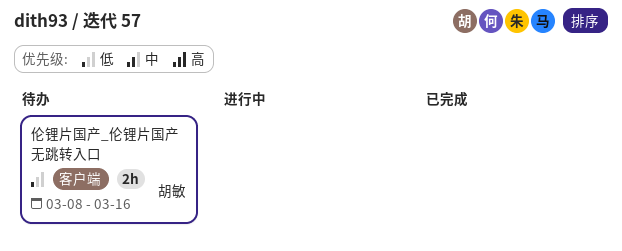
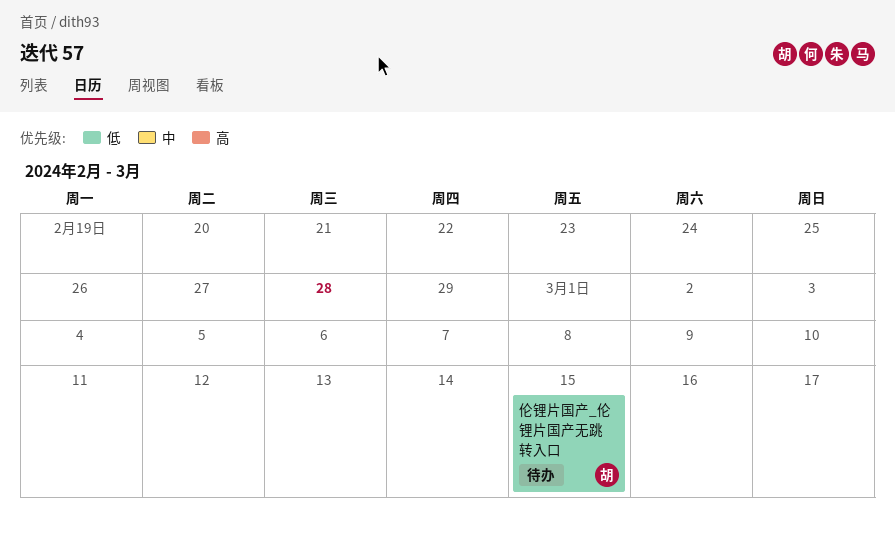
伦锂片国产_伦锂片国产无跳转入口, due: Mar 16 -> Mar 15

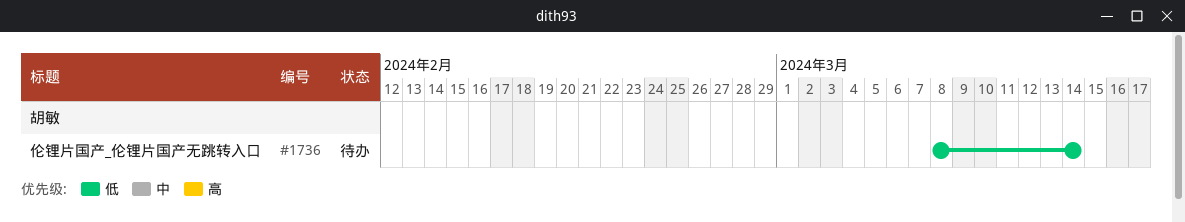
伦锂片国产_伦锂片国产无跳转入口, due: Mar 15 -> Mar 14

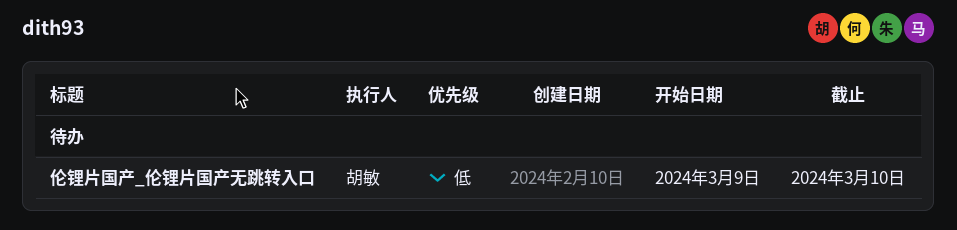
伦锂片国产_伦锂片国产无跳转入口, start: Mar 8 -> Mar 9
伦锂片国产_伦锂片国产无跳转入口, due: Mar 14 -> Mar 10

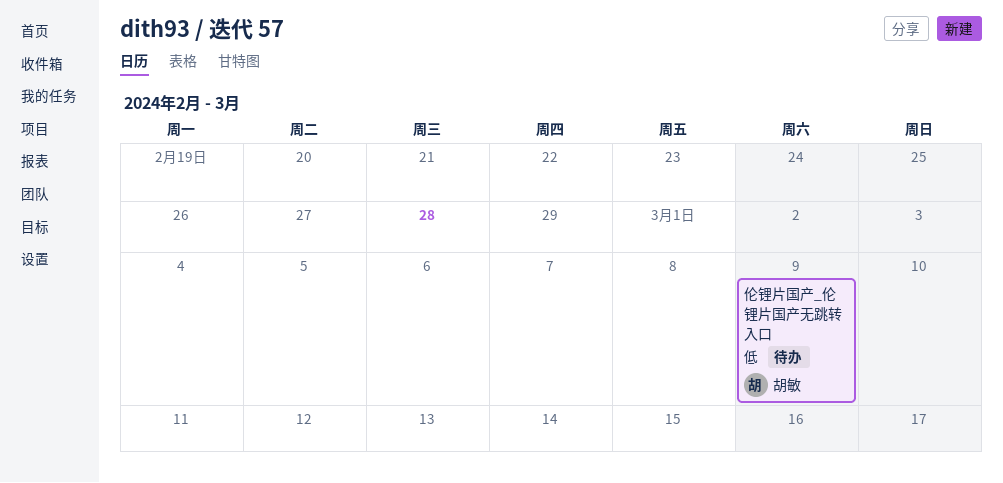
伦锂片国产_伦锂片国产无跳转入口, due: Mar 10 -> Mar 9

